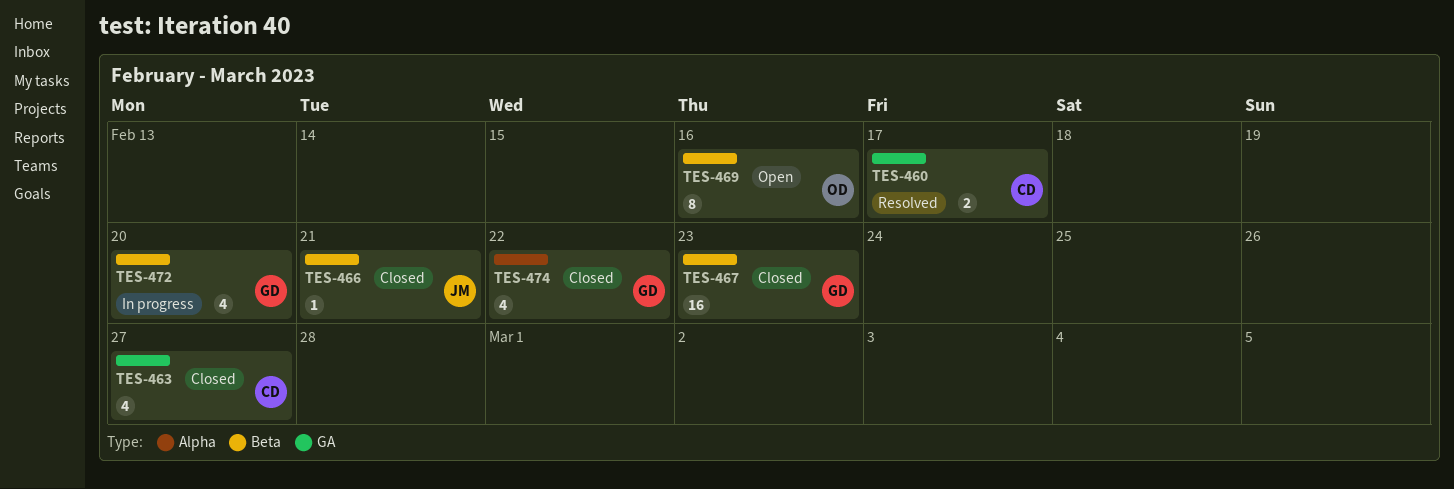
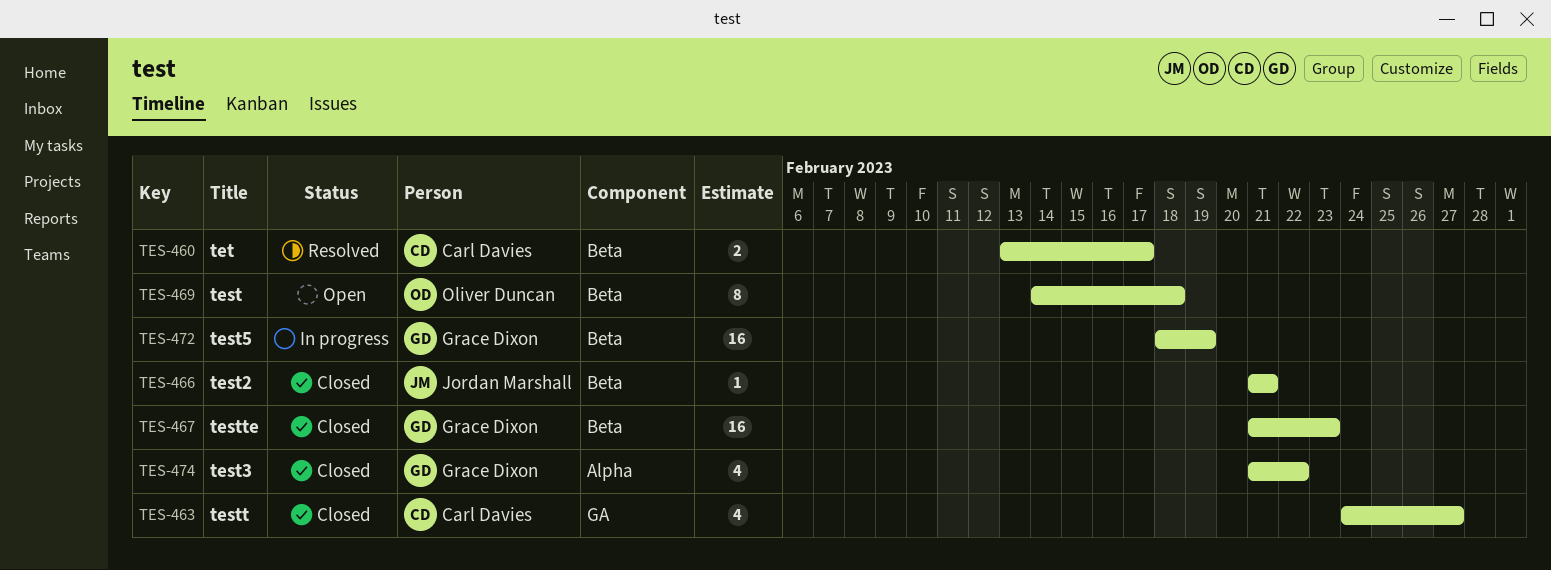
TES-460, label: GA -> Beta
TES-469, due: Feb 16 -> Feb 18
TES-472, estimate: 4 -> 16
TES-472, due: Feb 20 -> Feb 19

